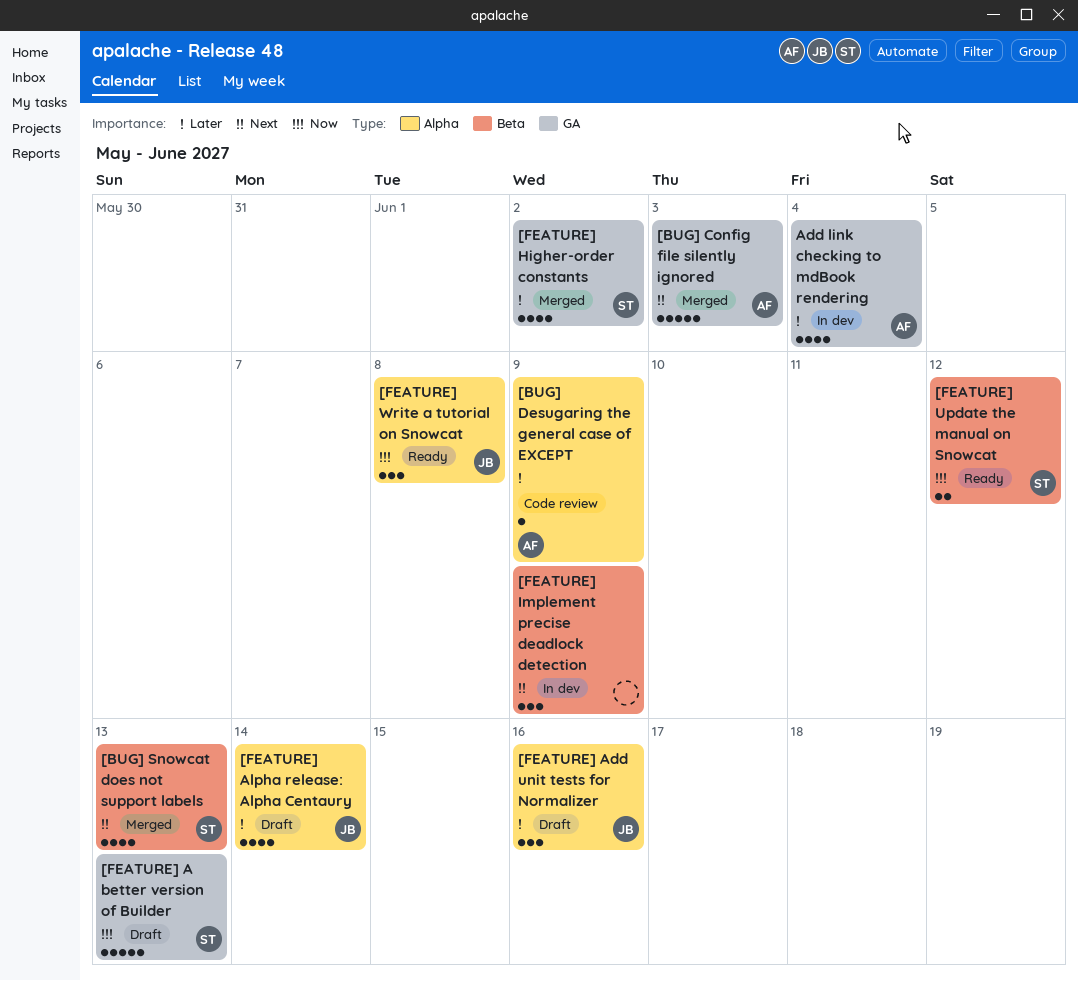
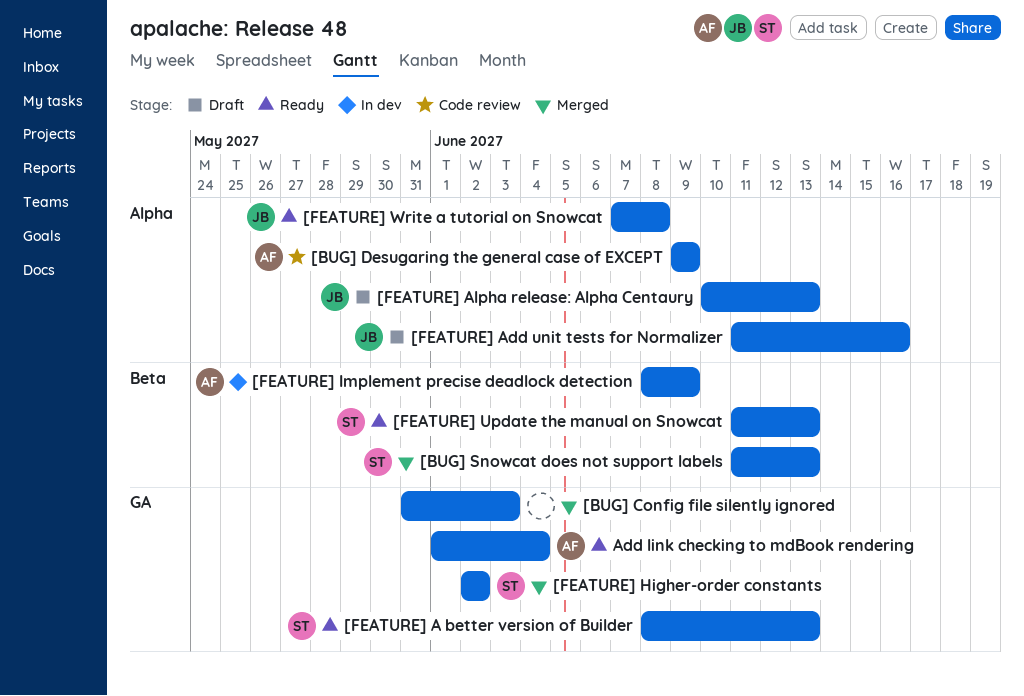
[BUG] Config file silently ignored, owner: AF -> none
[FEATURE] A better version of Builder, status: Draft -> Ready
[FEATURE] Alpha release: Alpha Centaury, due: Jun 14 -> Jun 13
[FEATURE] Implement precise deadlock detection, owner: none -> AF
[FEATURE] Update the manual on Snowcat, due: Jun 12 -> Jun 13
Add link checking to mdBook rendering, status: In dev -> Ready

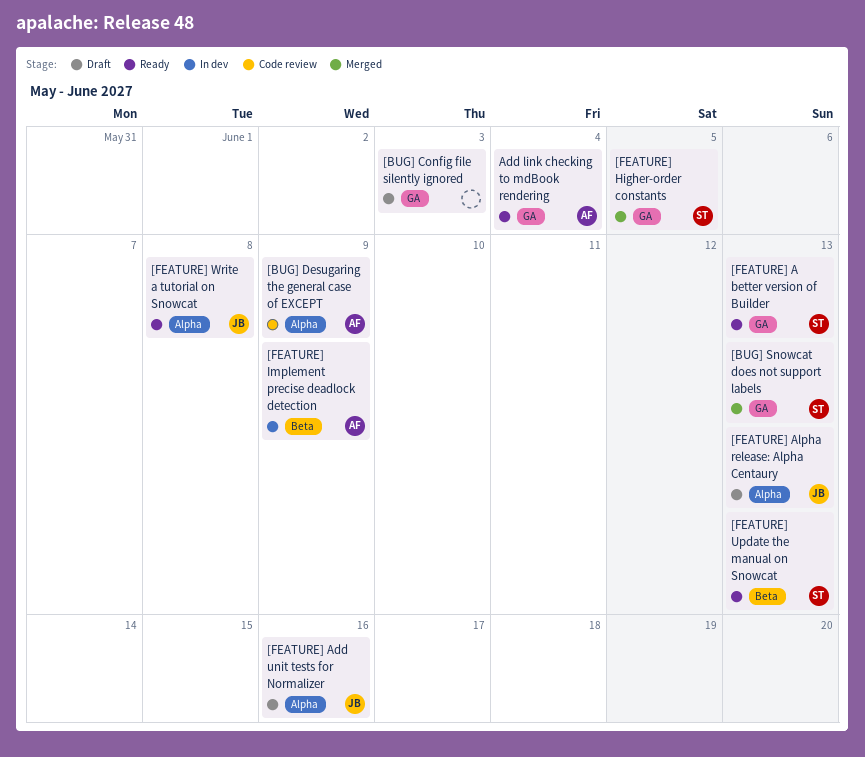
[BUG] Config file silently ignored, status: Merged -> Draft
[BUG] Snowcat does not support labels, label: Beta -> GA
[FEATURE] Higher-order constants, due: Jun 2 -> Jun 5

